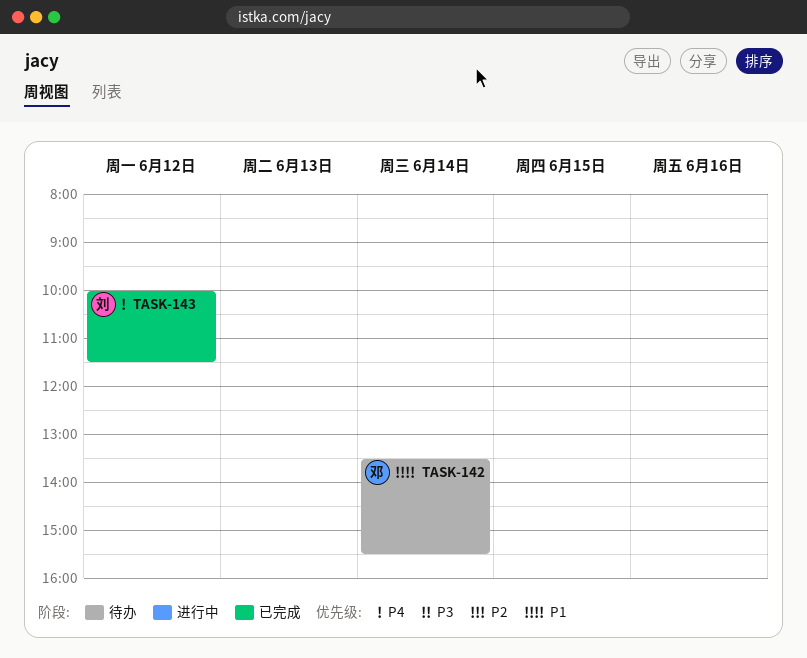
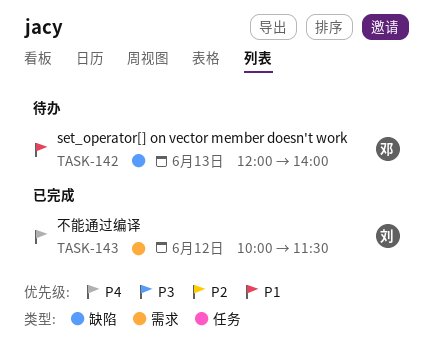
TASK-142, day: Jun 14 -> Jun 13
TASK-142, begins: 13:30 -> 12:00
TASK-142, ends: 15:30 -> 14:00

